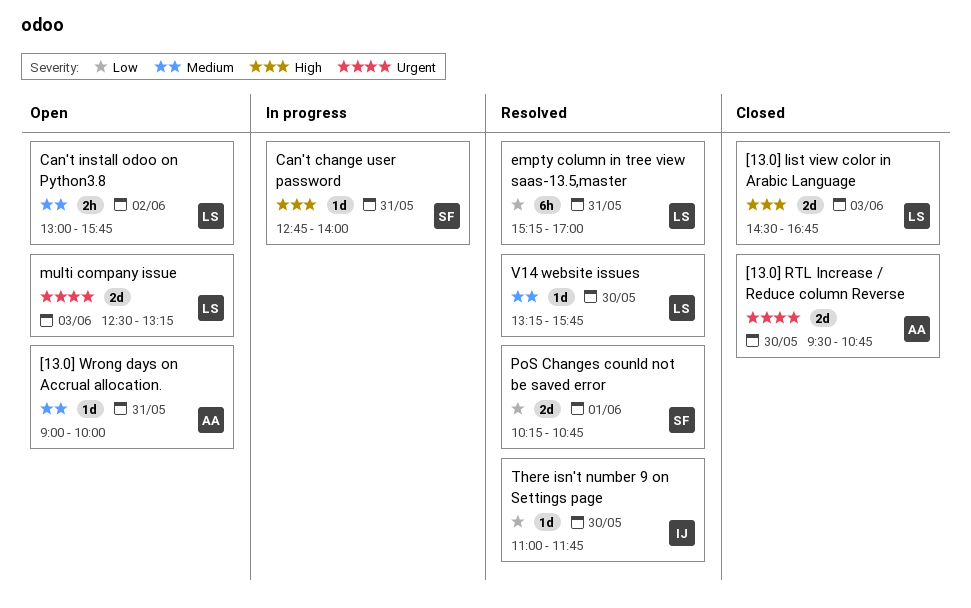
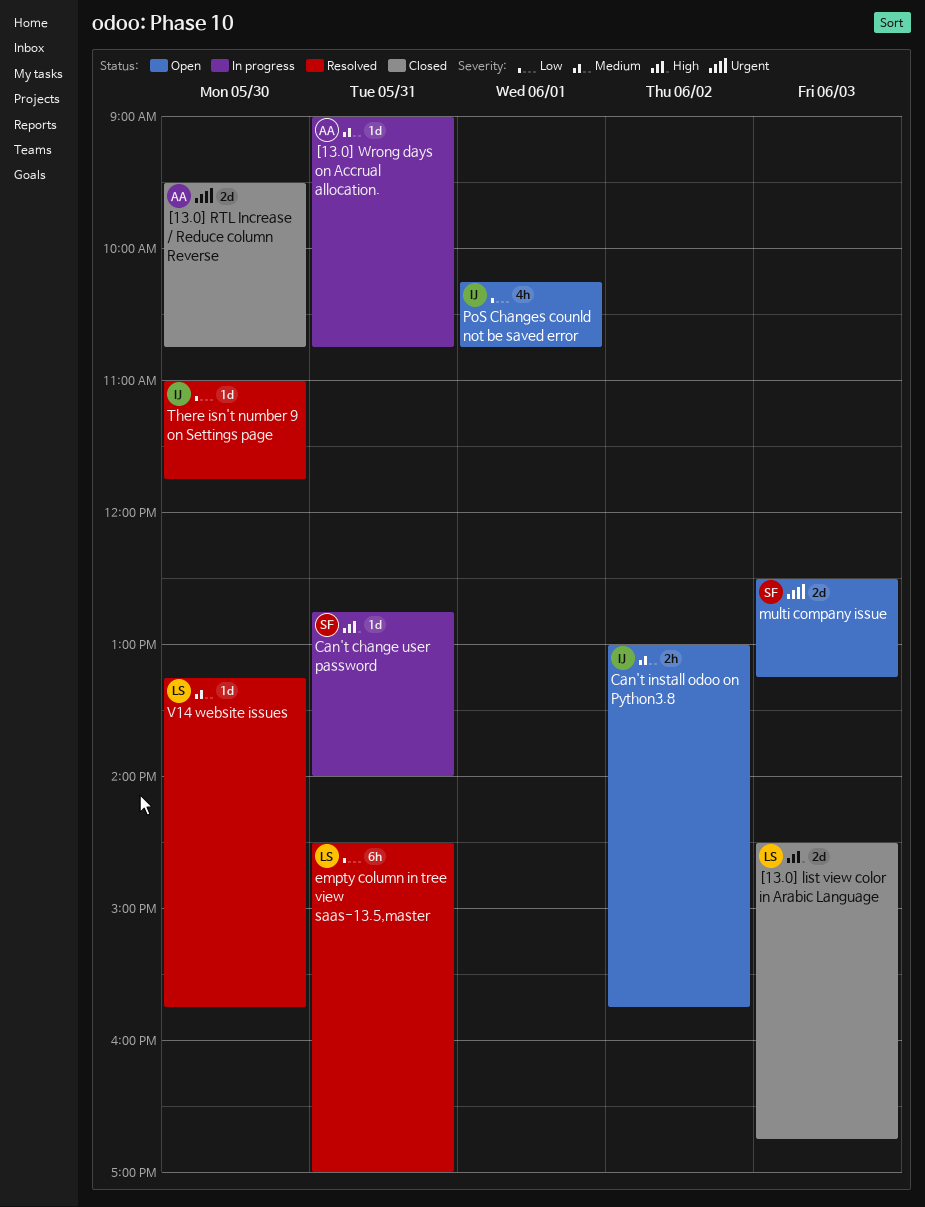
[13.0] Wrong days on Accrual allocation., status: Open -> In progress
[13.0] Wrong days on Accrual allocation., ends: 10:00 -> 10:45
Can't install odoo on Python3.8, owner: LS -> IJ
empty column in tree view saas-13.5,master, begins: 15:15 -> 14:30
multi company issue, owner: LS -> SF
PoS Changes counld not be saved error, status: Resolved -> Open
PoS Changes counld not be saved error, owner: SF -> IJ
PoS Changes counld not be saved error, estimate: 2d -> 4h

